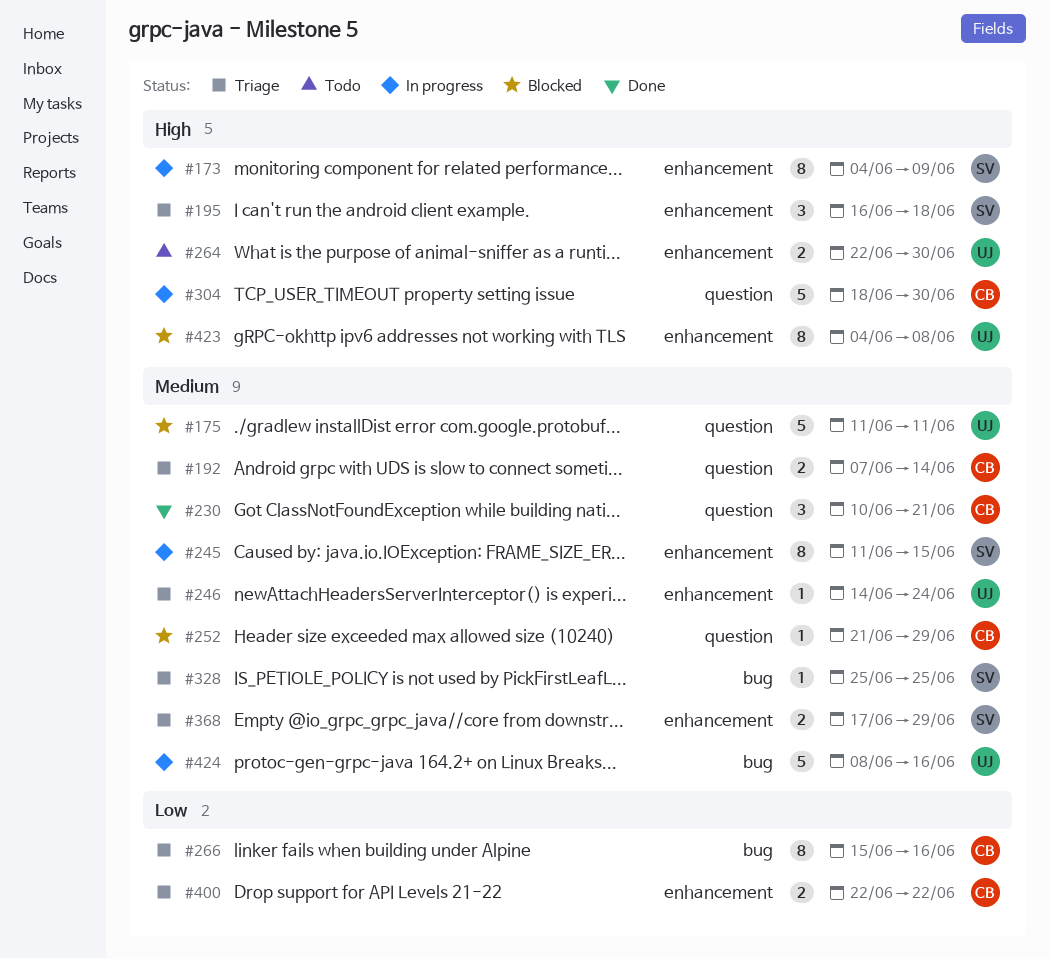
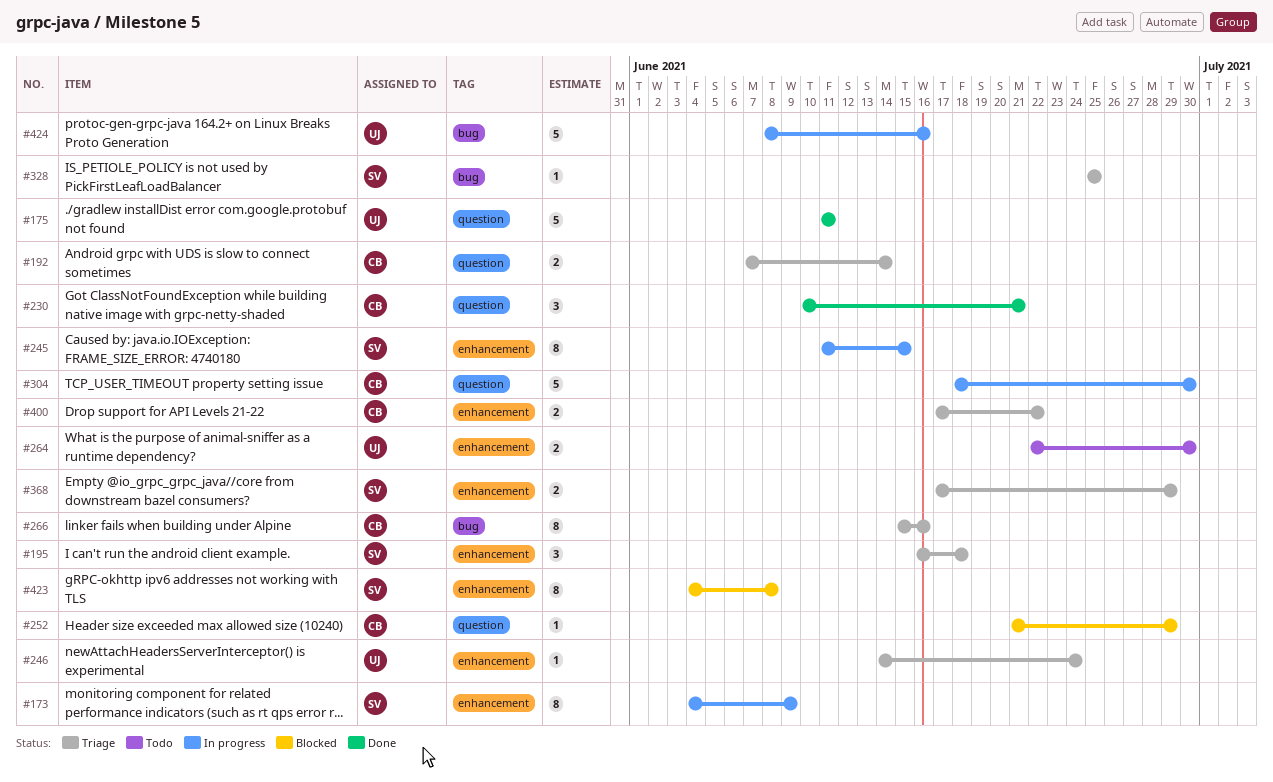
#175, status: Blocked -> Done
#400, start: Jun 22 -> Jun 17
#423, owner: UJ -> SV

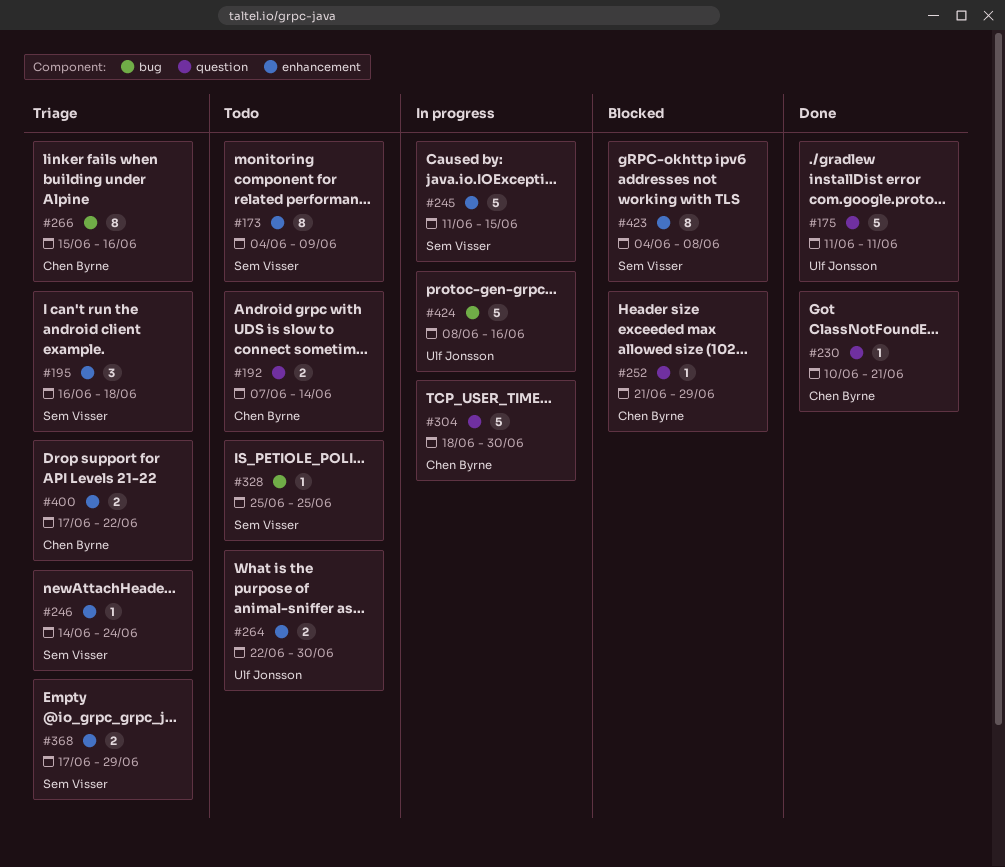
#173, status: In progress -> Todo
#192, status: Triage -> Todo
#230, estimate: 3 -> 1
#245, estimate: 8 -> 5
#246, owner: Ulf Jonsson -> Sem Visser
#328, status: Triage -> Todo

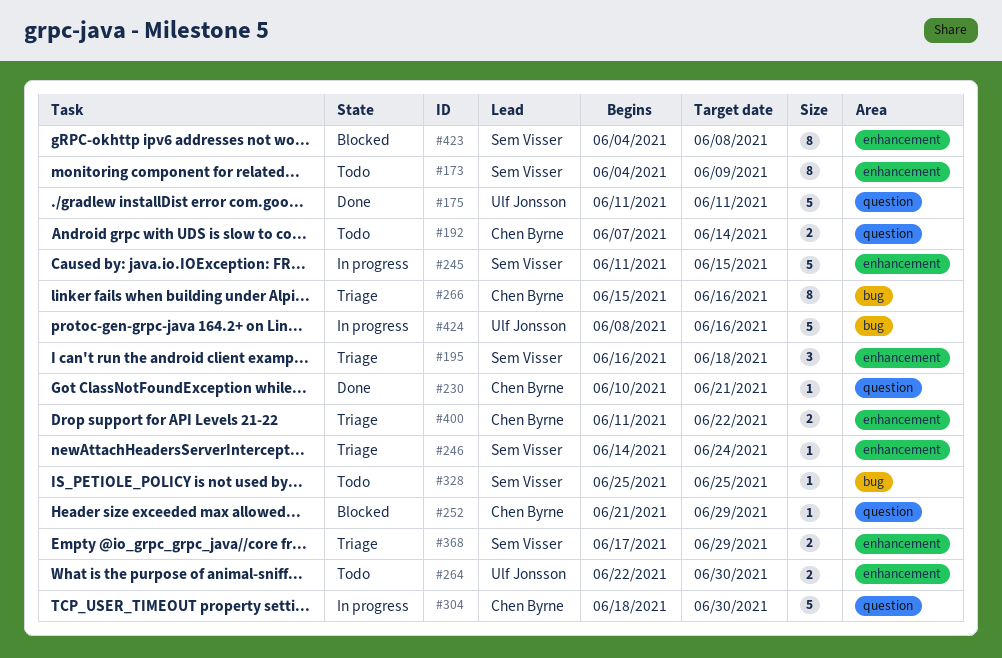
#400, start: Jun 17 -> Jun 11

